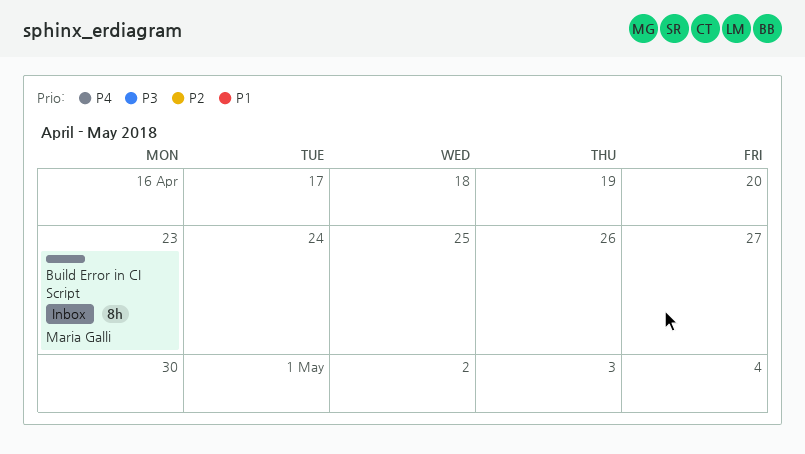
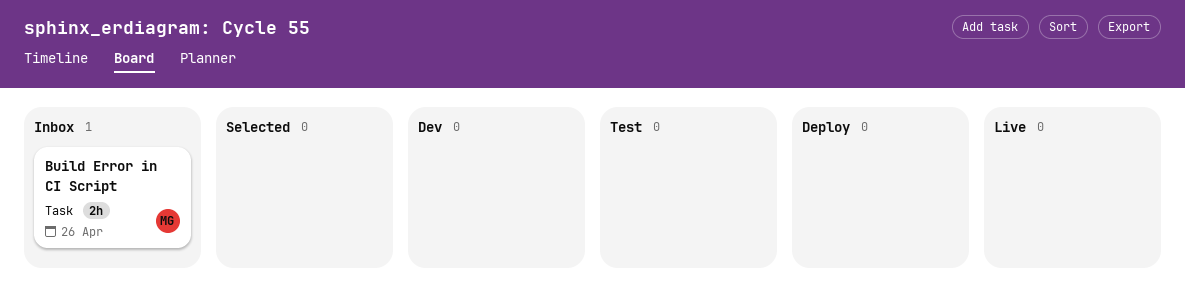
Build Error in CI Script, estimate: 8h -> 2h
Build Error in CI Script, due: Apr 23 -> Apr 26

